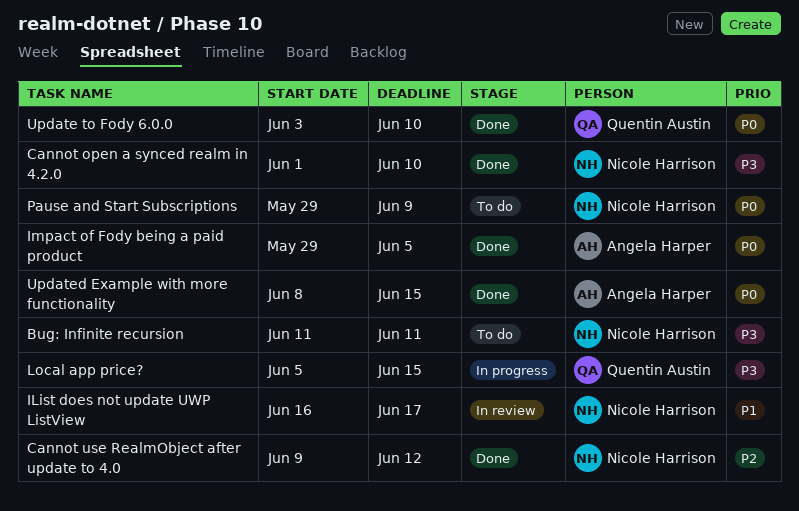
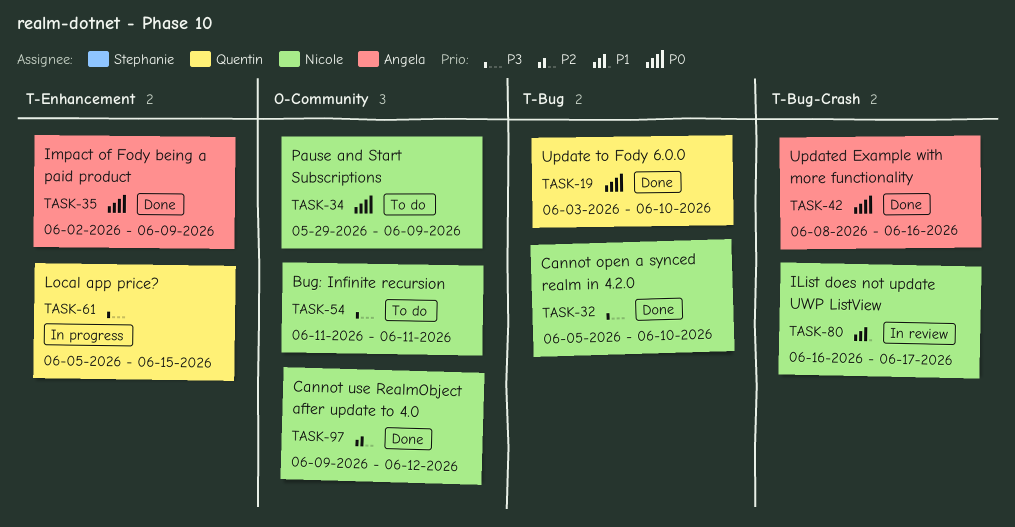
Cannot open a synced realm in 4.2.0, start: Jun 1 -> Jun 5
Impact of Fody being a paid product, start: May 29 -> Jun 2
Impact of Fody being a paid product, due: Jun 5 -> Jun 9
Updated Example with more functionality, due: Jun 15 -> Jun 16

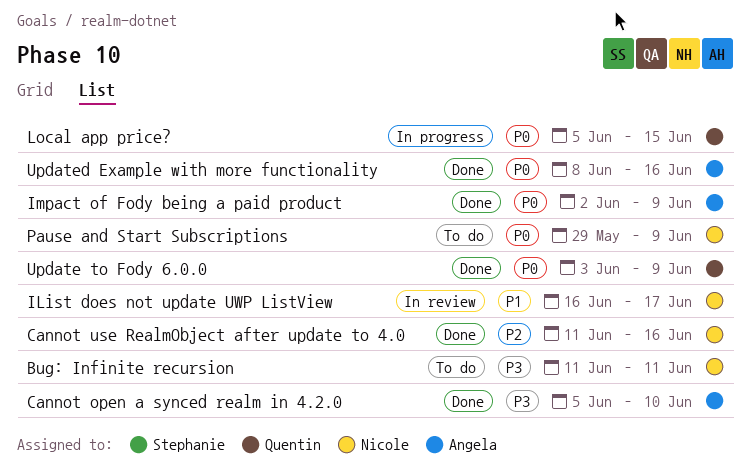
Cannot open a synced realm in 4.2.0, owner: Nicole -> Angela
Cannot use RealmObject after update to 4.0, start: Jun 9 -> Jun 11
Cannot use RealmObject after update to 4.0, due: Jun 12 -> Jun 16
Local app price?, priority: P3 -> P0
Update to Fody 6.0.0, due: Jun 10 -> Jun 9

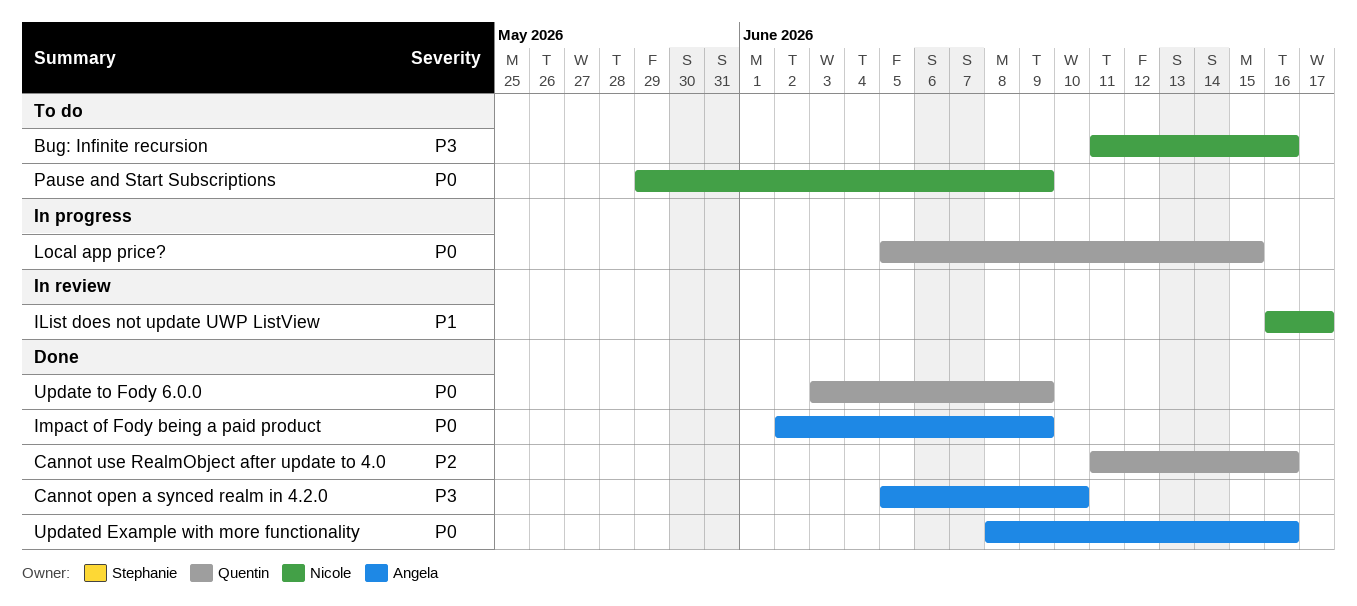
Bug: Infinite recursion, due: Jun 11 -> Jun 16
Cannot use RealmObject after update to 4.0, owner: Nicole -> Quentin

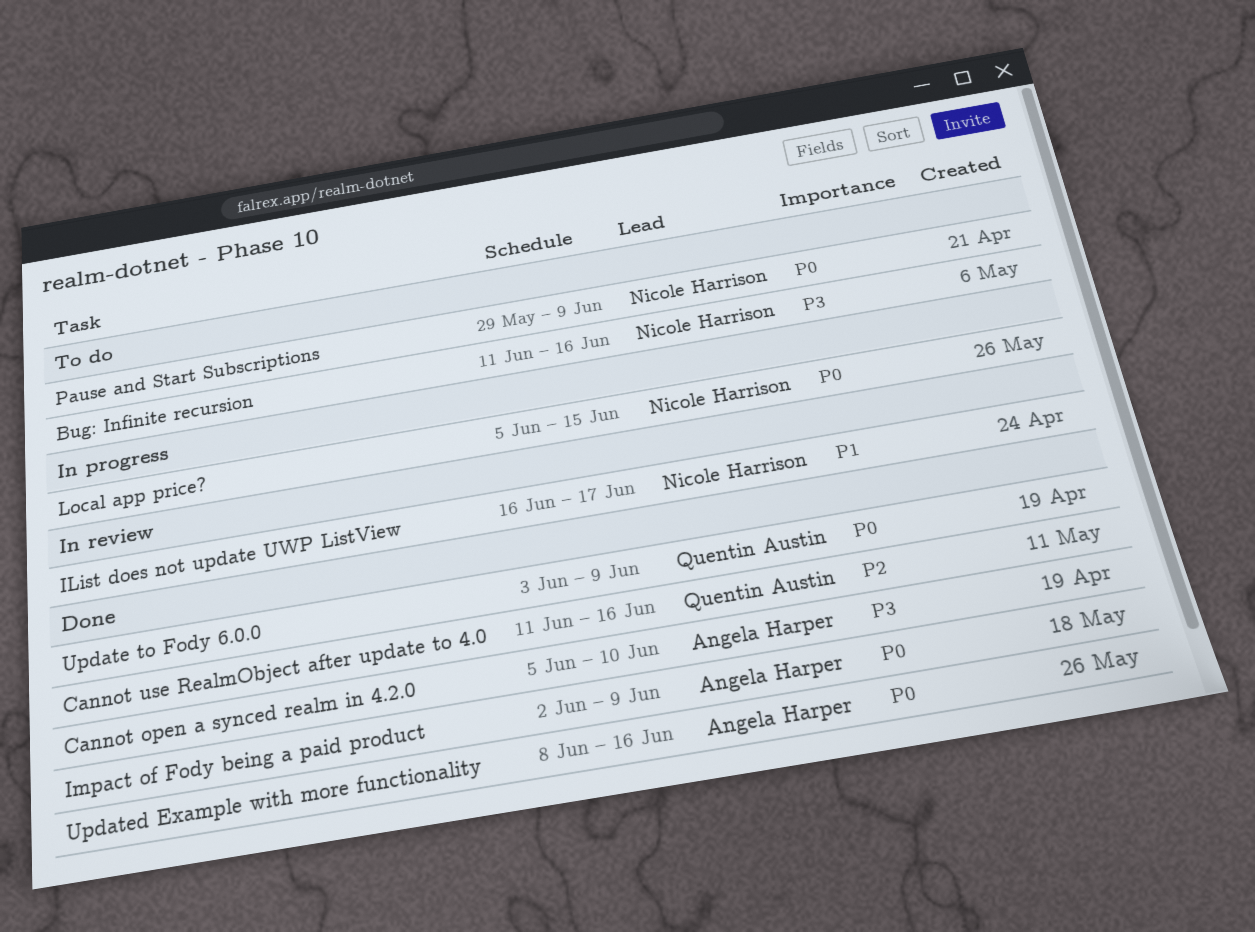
Local app price?, owner: Quentin Austin -> Nicole Harrison

